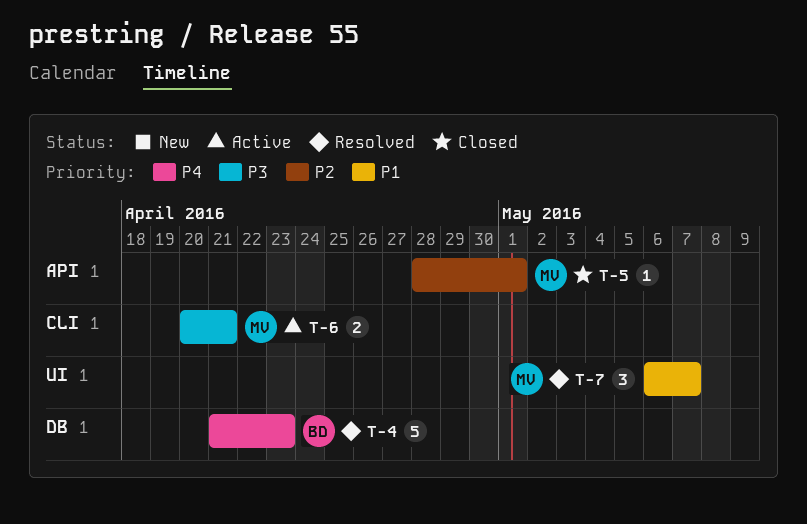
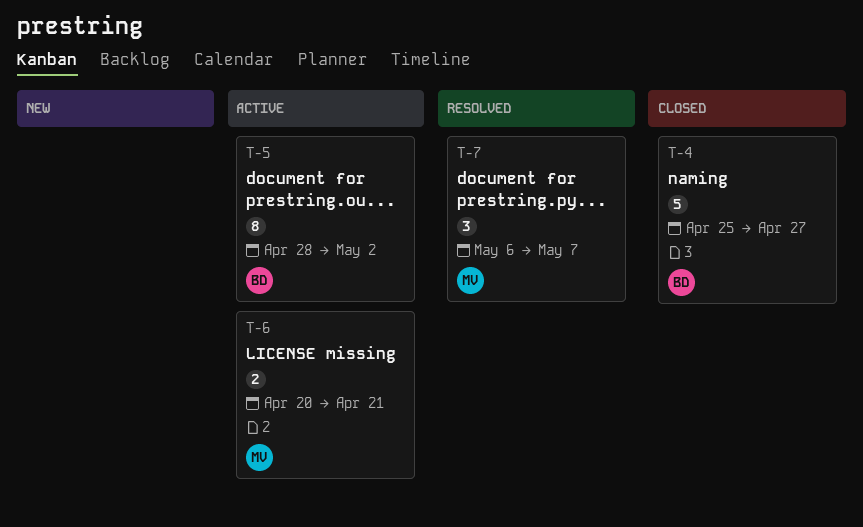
T-4, status: Resolved -> Closed
T-4, start: Apr 21 -> Apr 25
T-4, due: Apr 23 -> Apr 27
T-5, status: Closed -> Active
T-5, owner: MV -> BD
T-5, estimate: 1 -> 8
T-5, due: May 1 -> May 2

